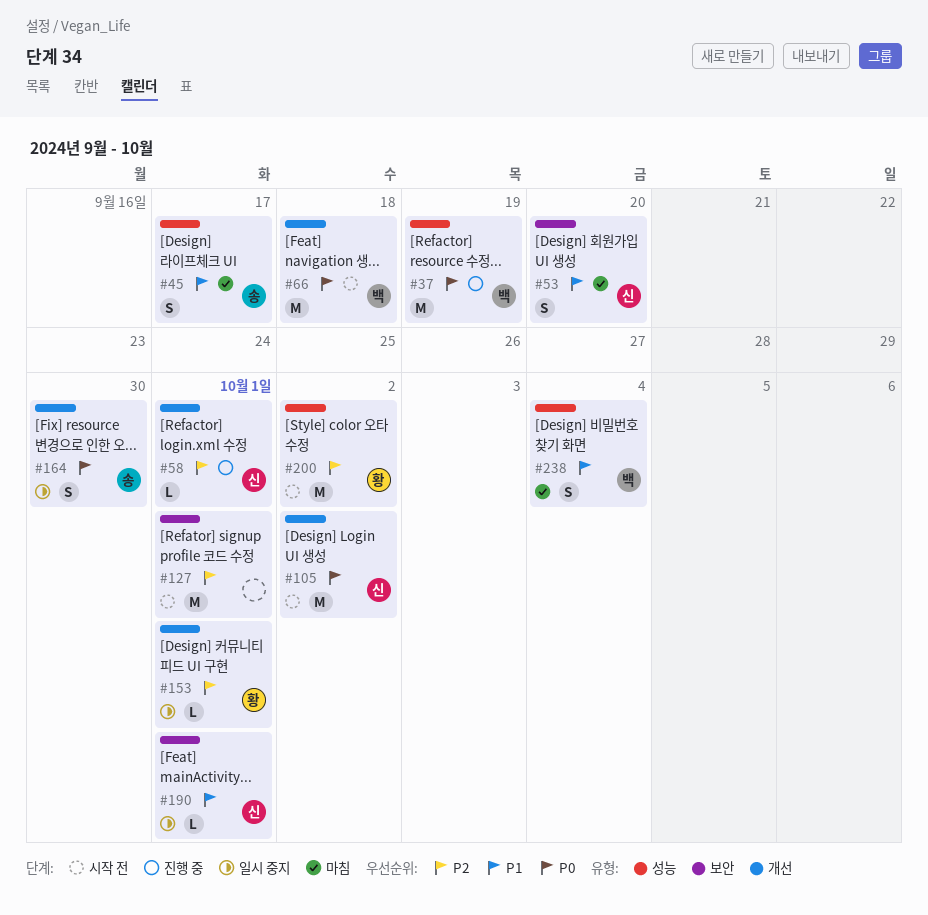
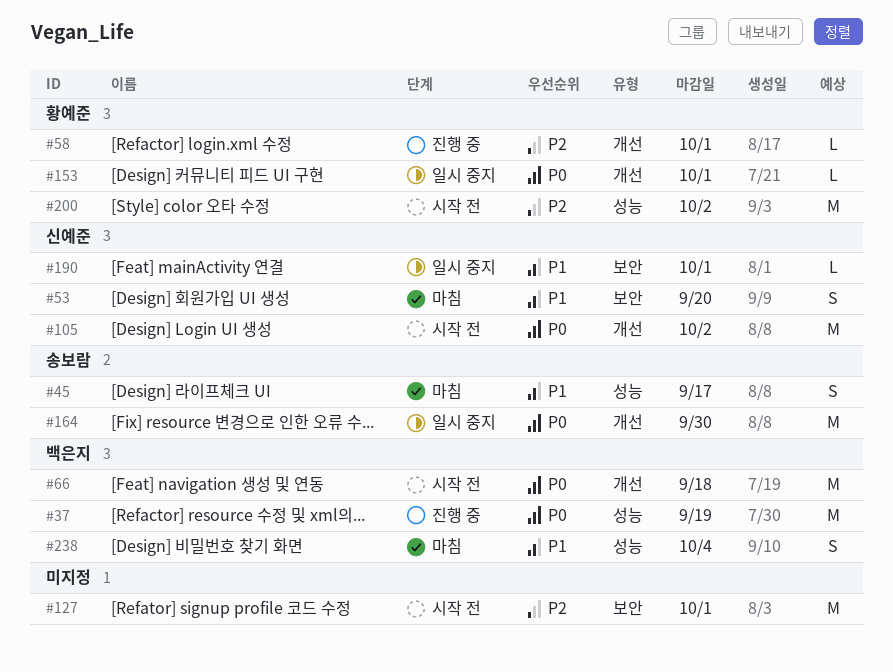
#58, owner: 신예준 -> 황예준
#153, priority: P2 -> P0
#164, estimate: S -> M

